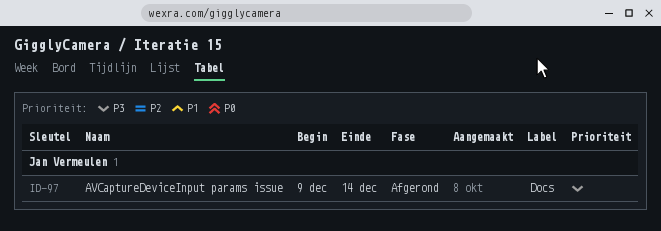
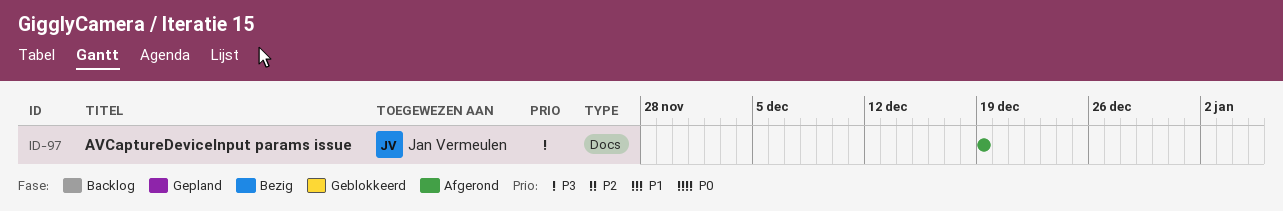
ID-97, start: Dec 9 -> Dec 19
ID-97, due: Dec 14 -> Dec 19

